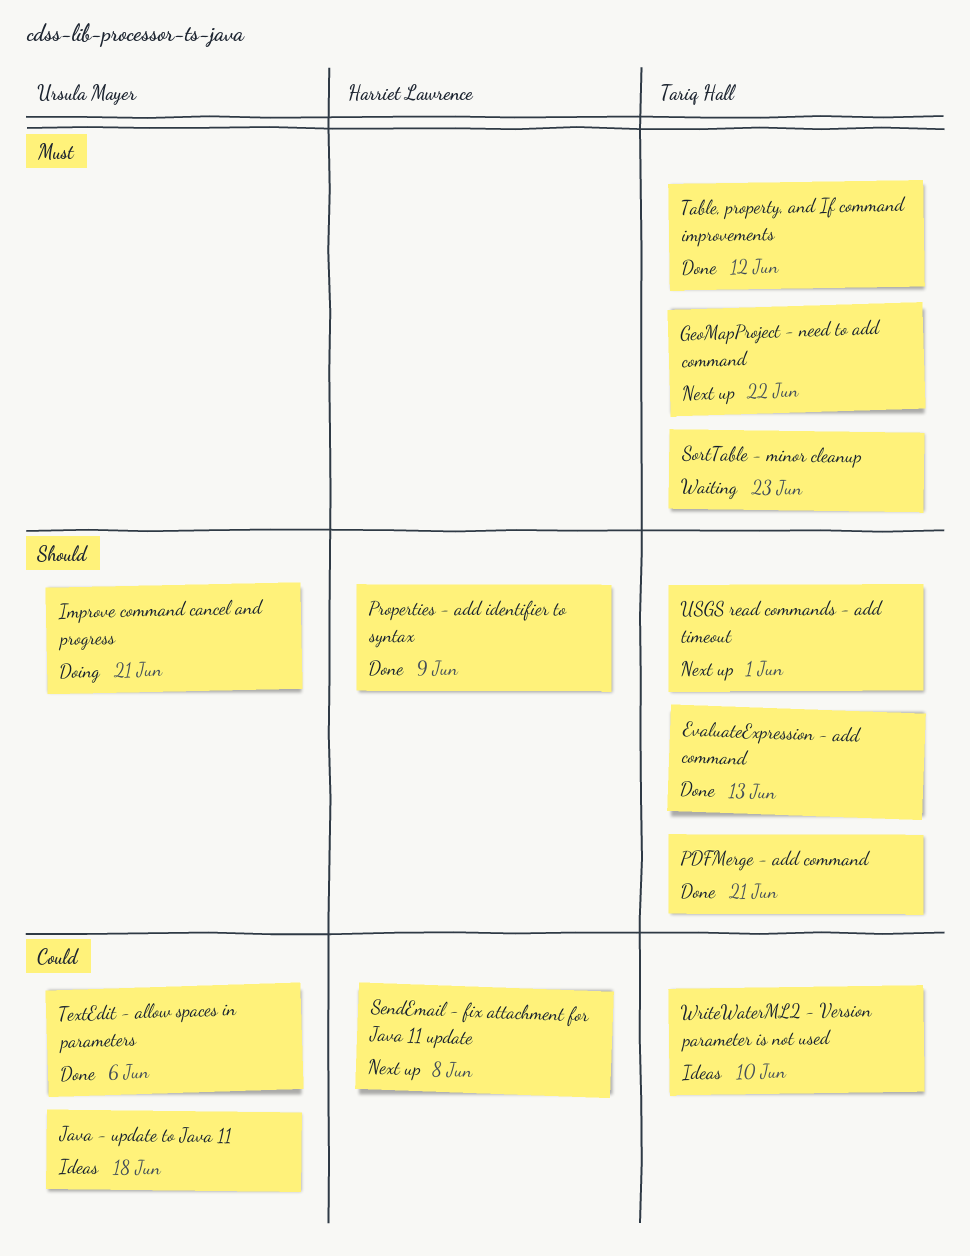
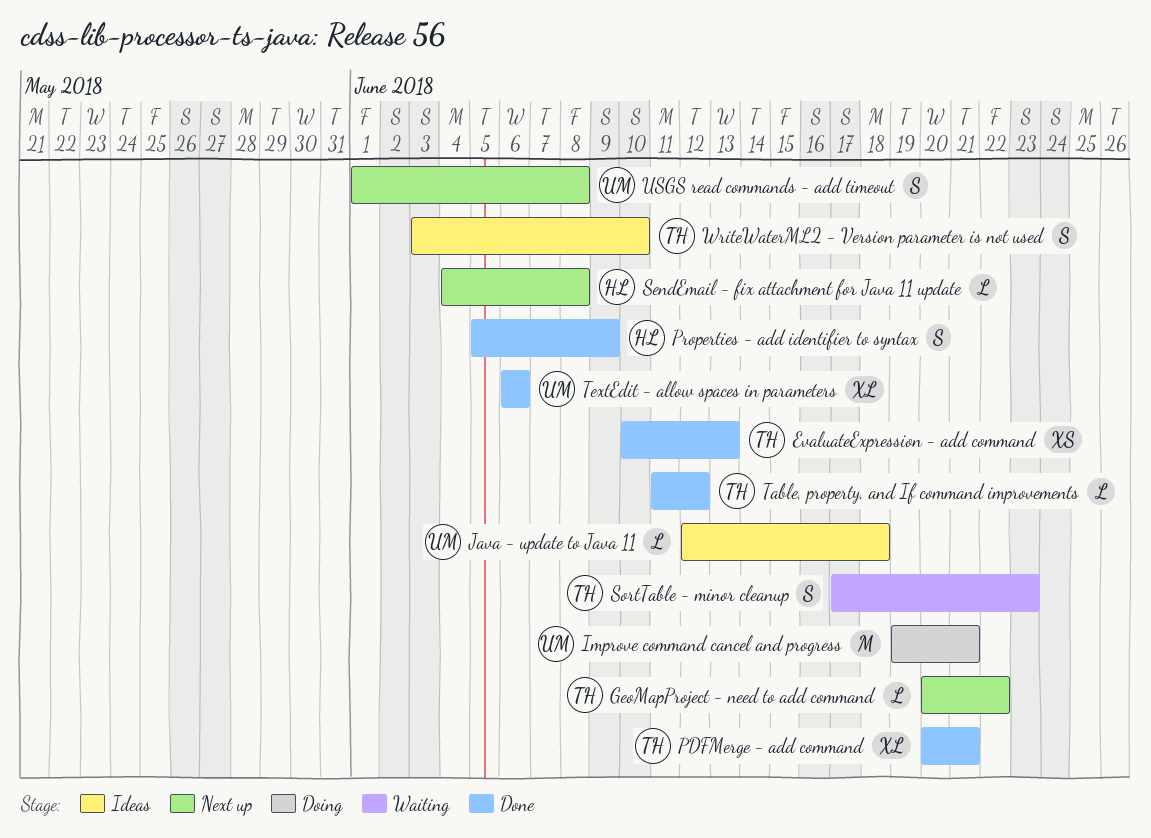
USGS read commands - add timeout, owner: Tariq Hall -> Ursula Mayer
USGS read commands - add timeout, due: Jun 1 -> Jun 8

